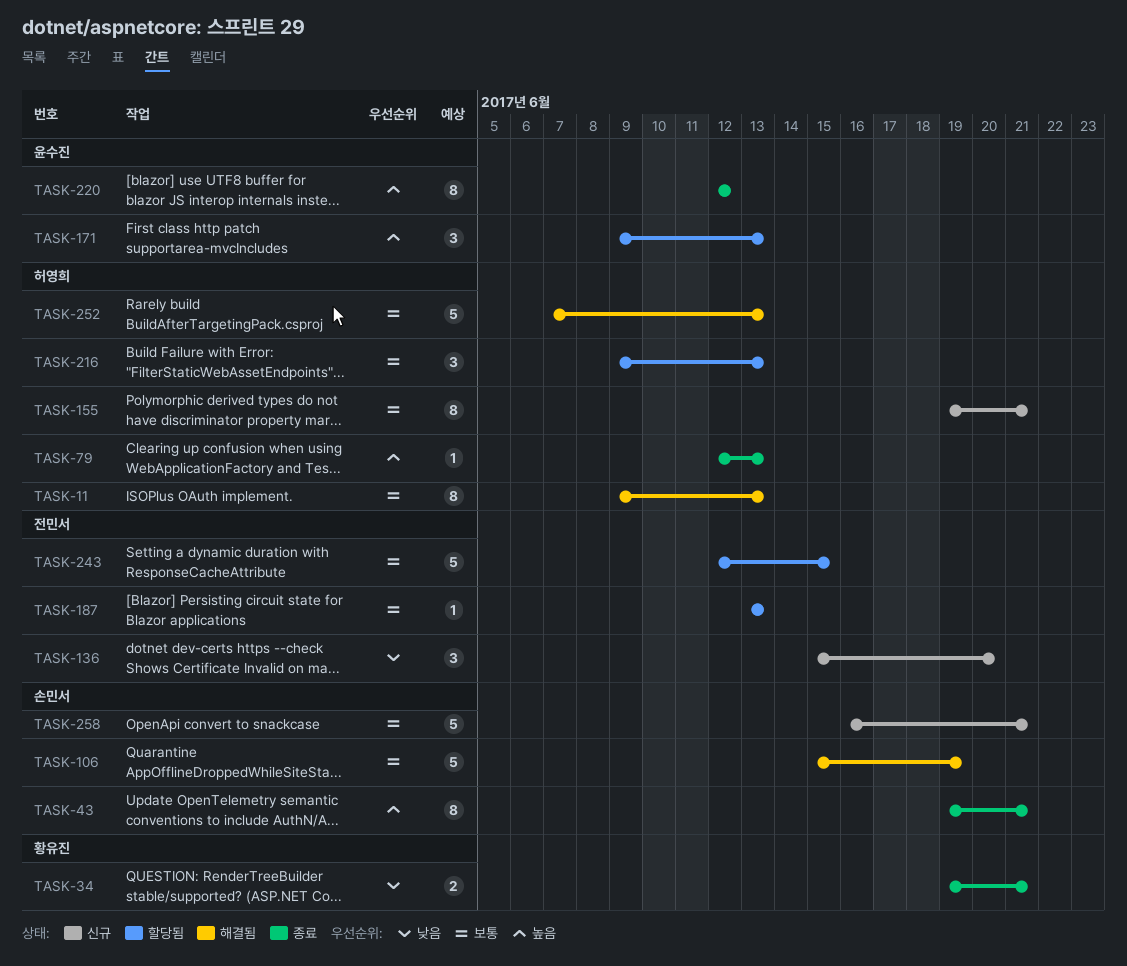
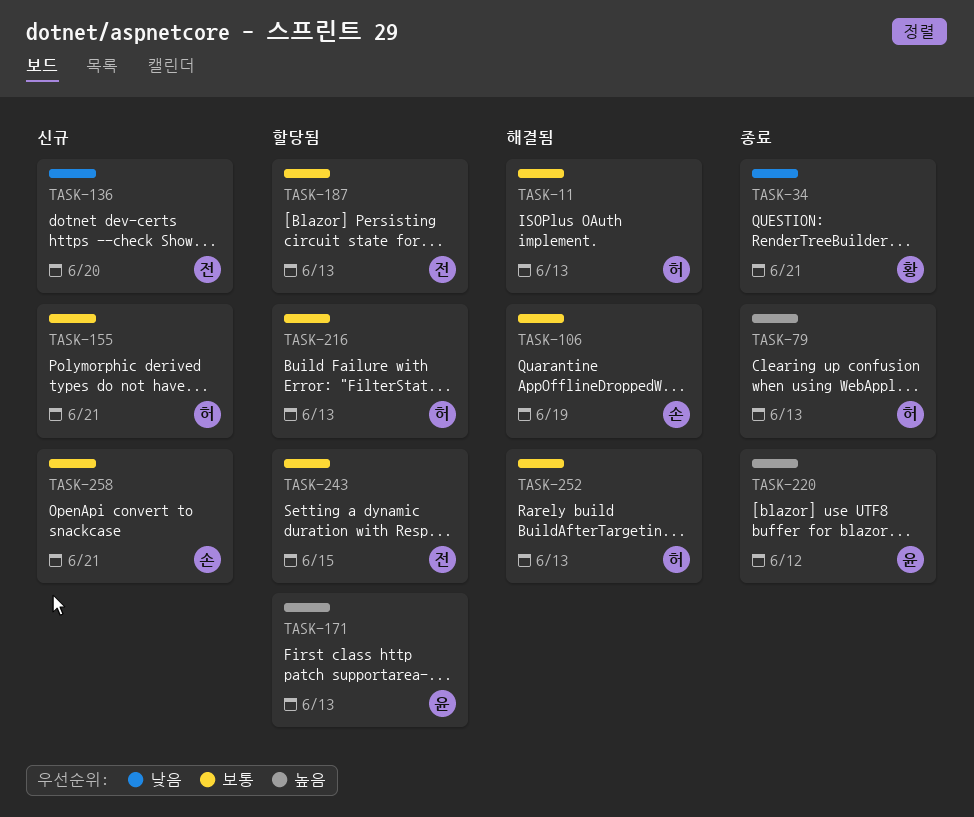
TASK-43: present -> none

